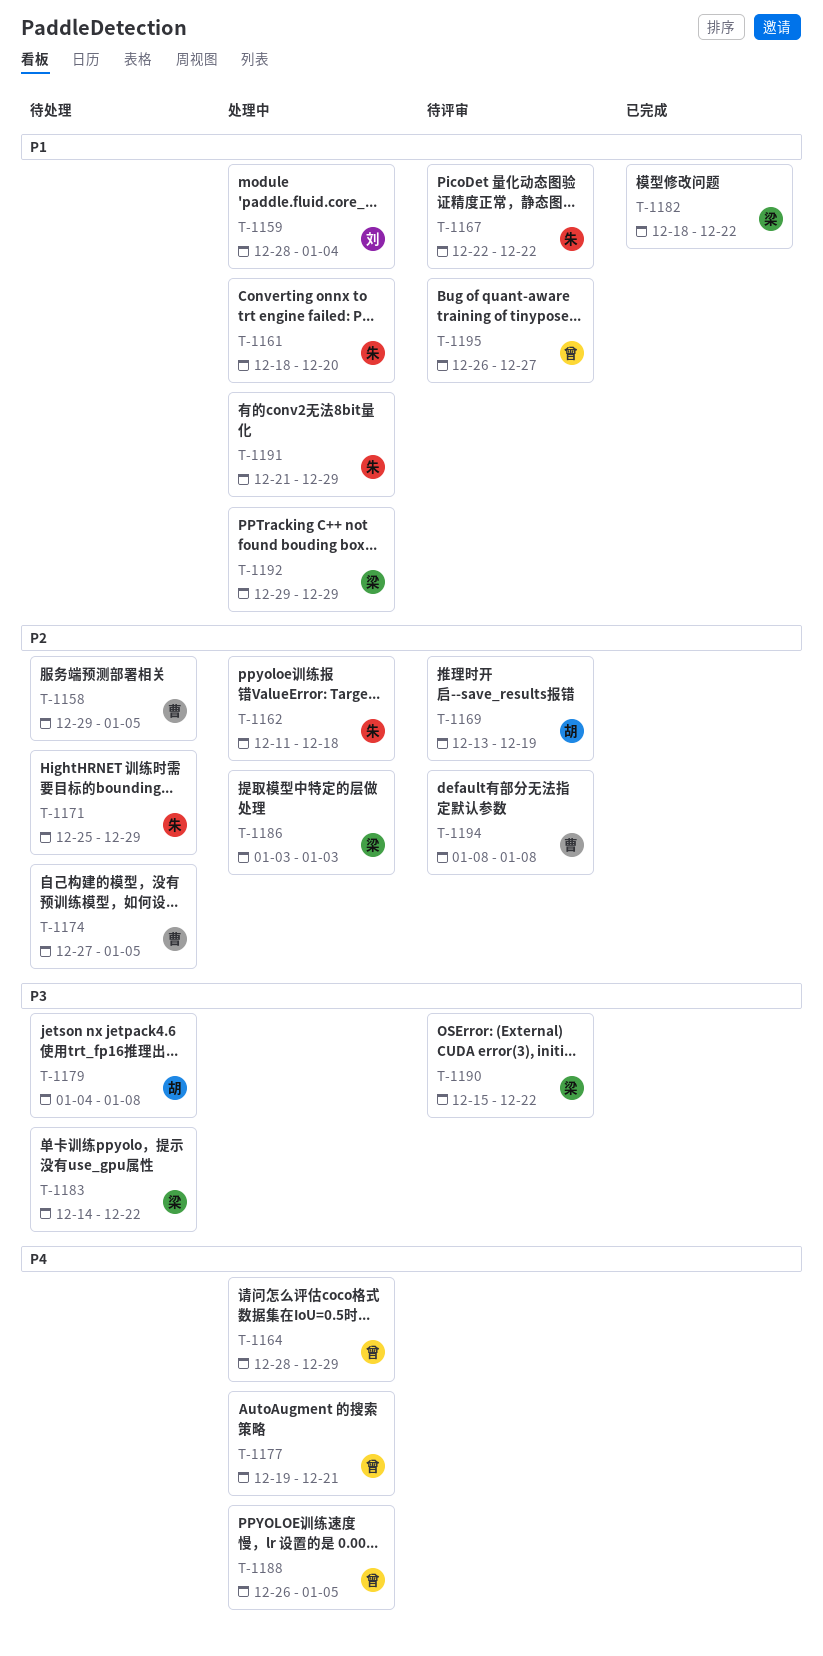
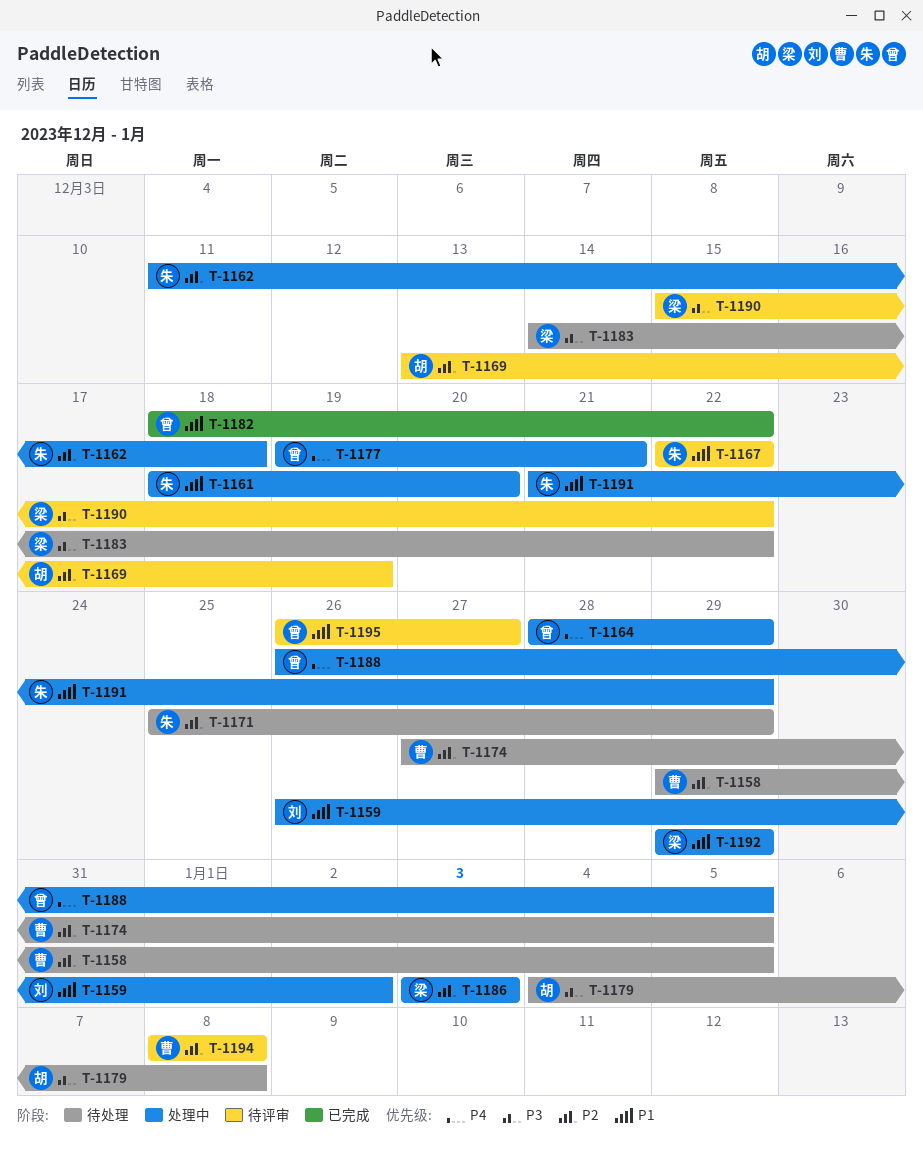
T-1159, start: Dec 28 -> Dec 26
T-1159, due: Jan 4 -> Jan 2
T-1182, owner: 梁 -> 曾

